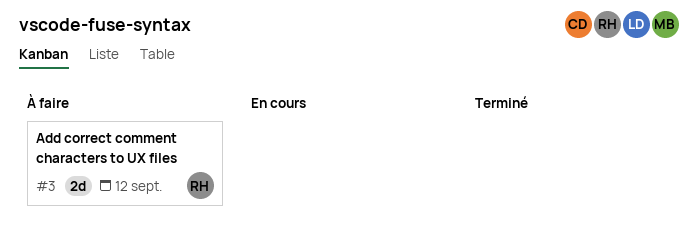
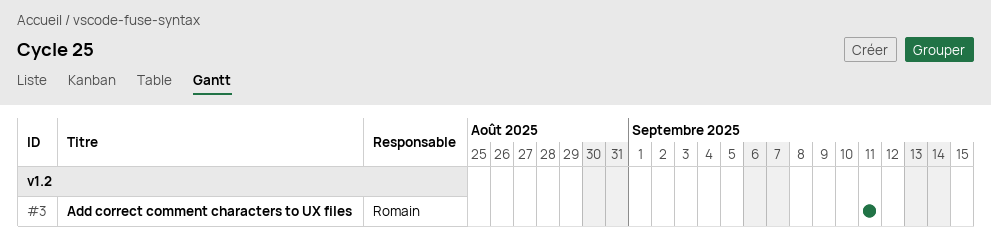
#3, due: Sep 12 -> Sep 11

